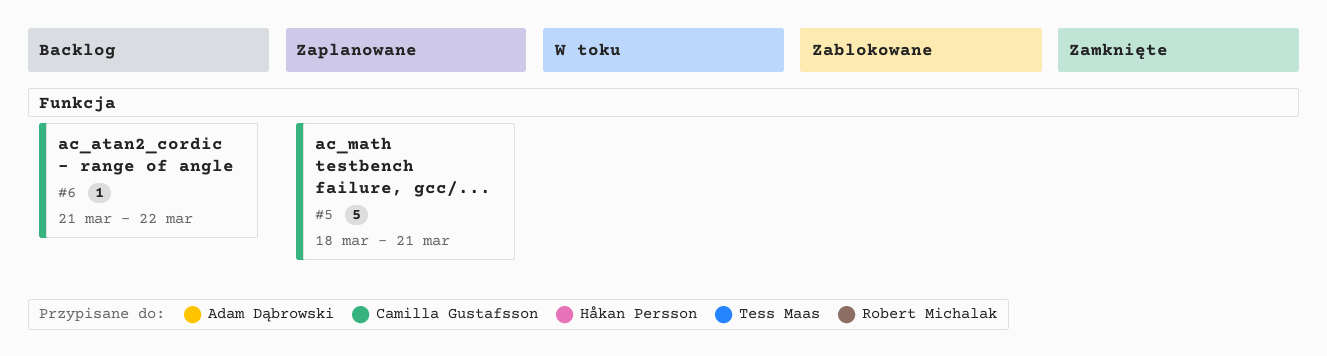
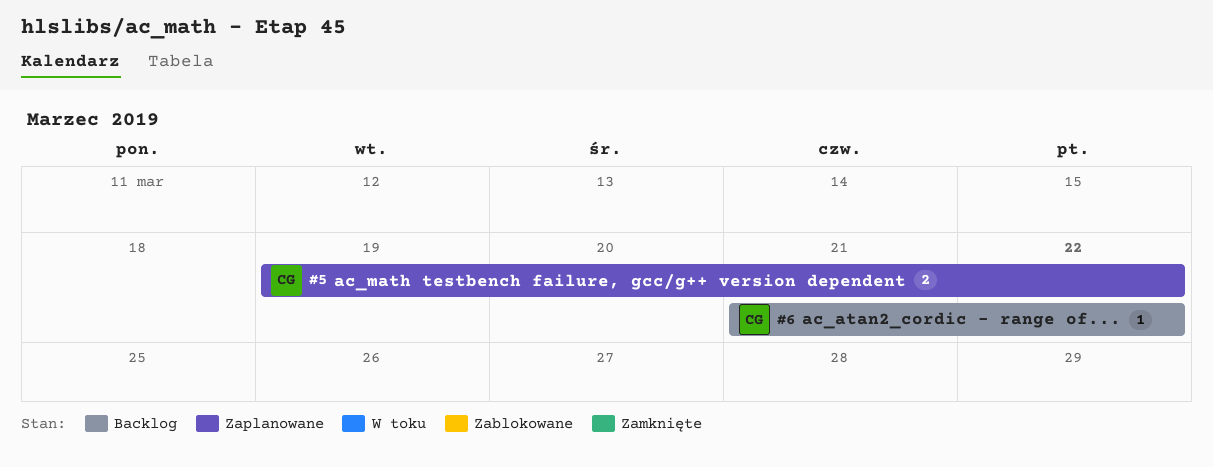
#5, estimate: 5 -> 2
#5, start: Mar 18 -> Mar 19
#5, due: Mar 21 -> Mar 22

